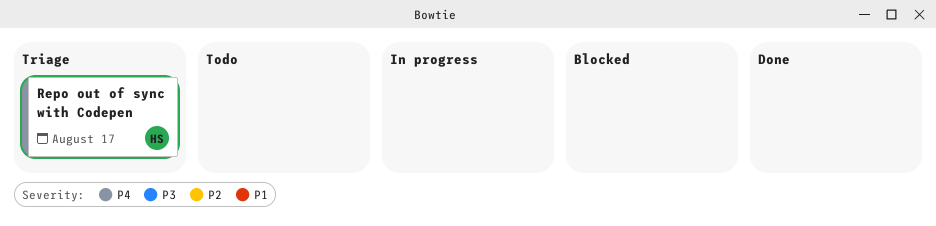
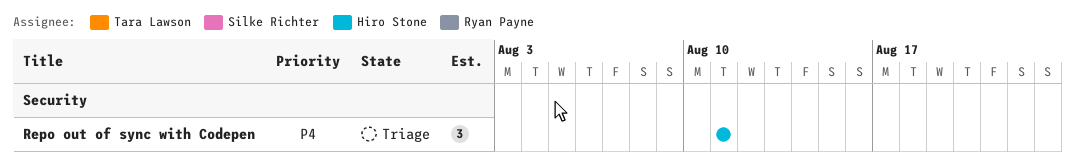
Repo out of sync with Codepen, due: Aug 17 -> Aug 11

